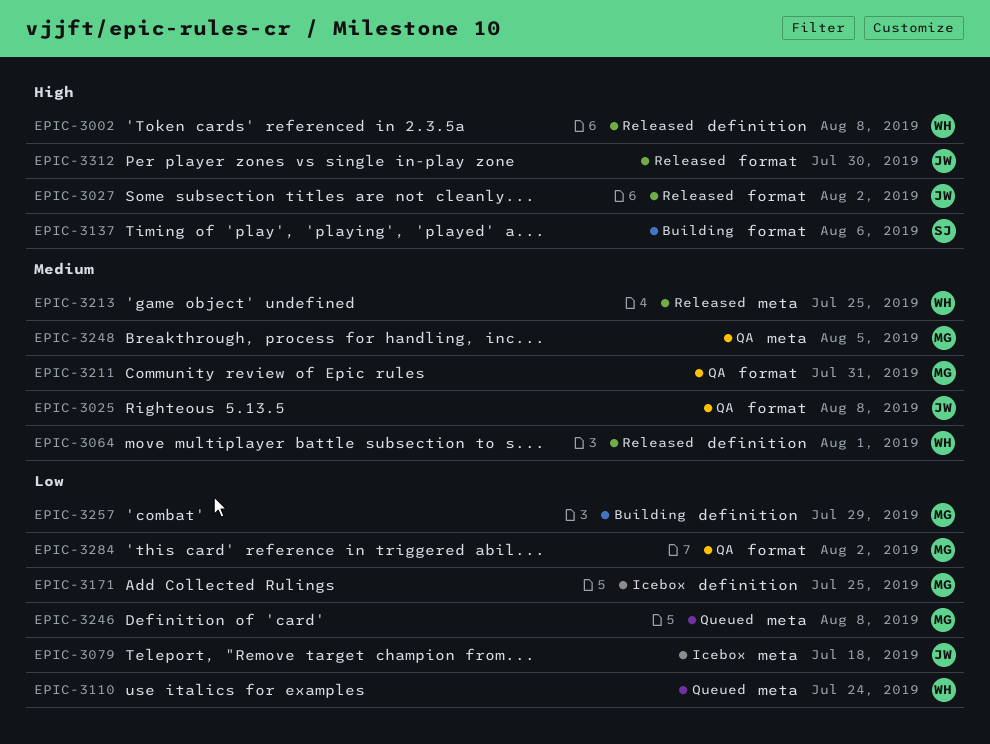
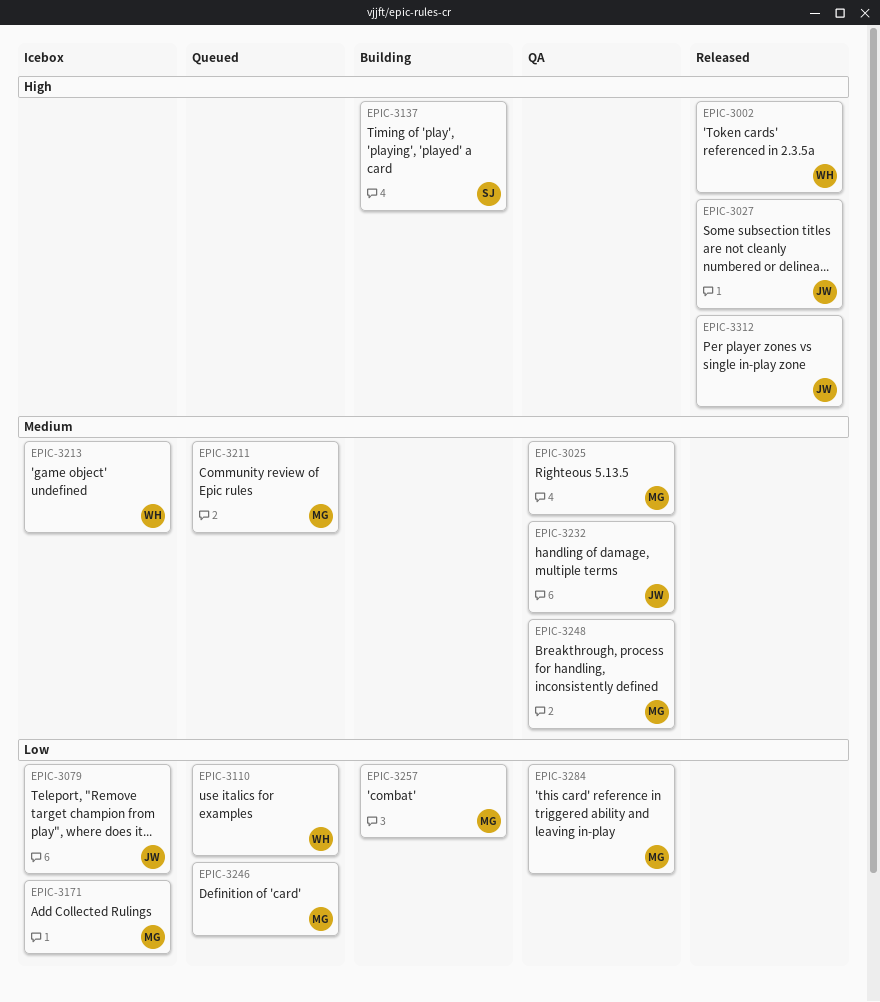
EPIC-3025, owner: JW -> MG
EPIC-3064: present -> none
EPIC-3211, status: QA -> Queued
EPIC-3213, status: Released -> Icebox
EPIC-3232: none -> present

